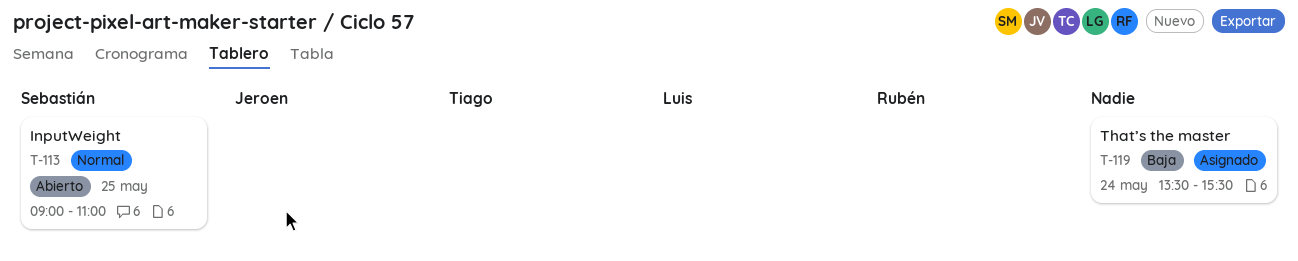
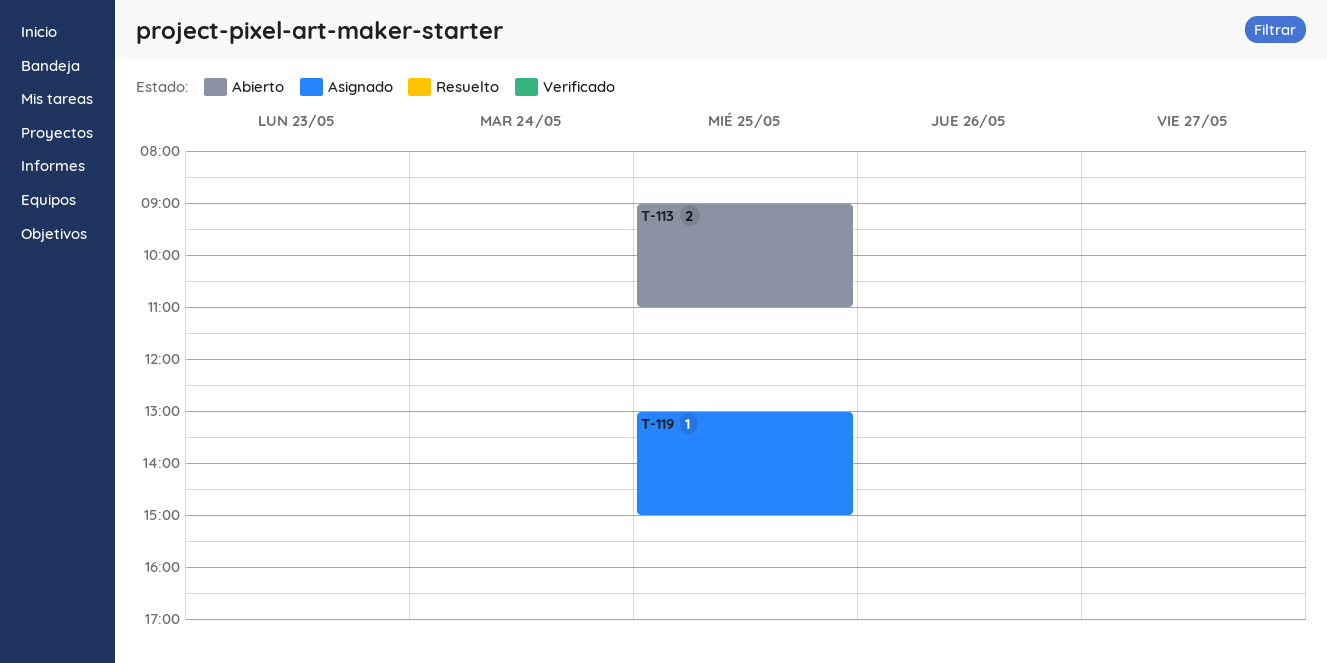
T-119, day: May 24 -> May 25
T-119, begins: 13:30 -> 13:00
T-119, ends: 15:30 -> 15:00

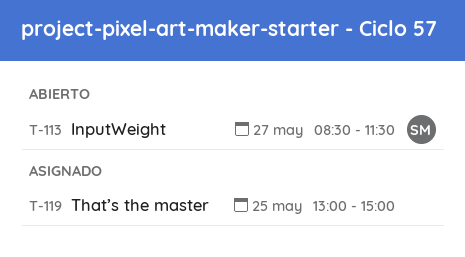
T-113, day: May 25 -> May 27
T-113, begins: 09:00 -> 08:30
T-113, ends: 11:00 -> 11:30

